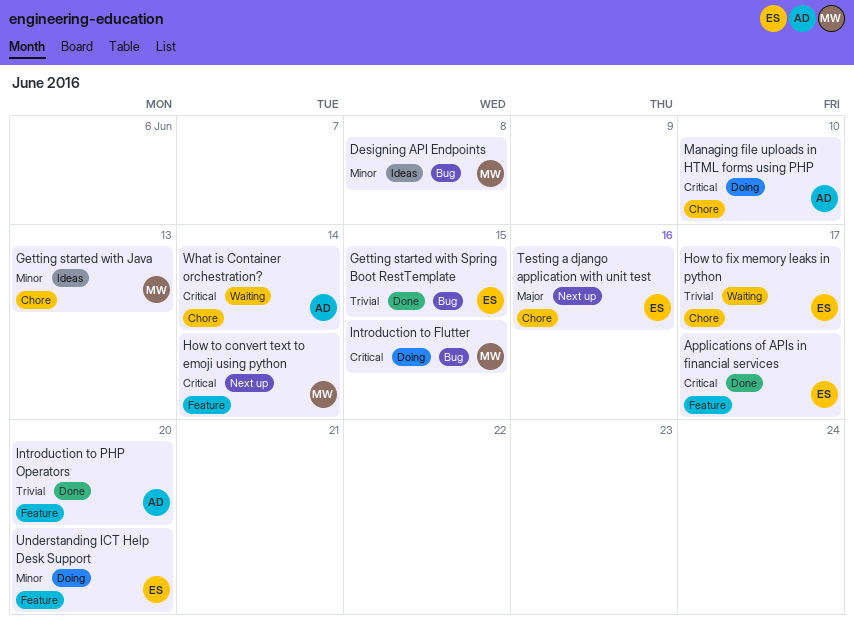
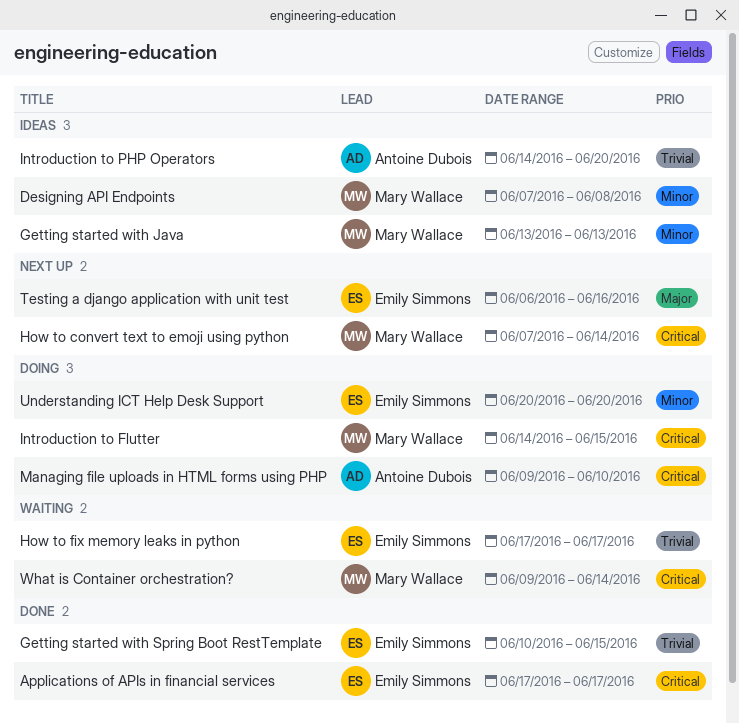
Introduction to PHP Operators, status: Done -> Ideas
What is Container orchestration?, owner: Antoine Dubois -> Mary Wallace

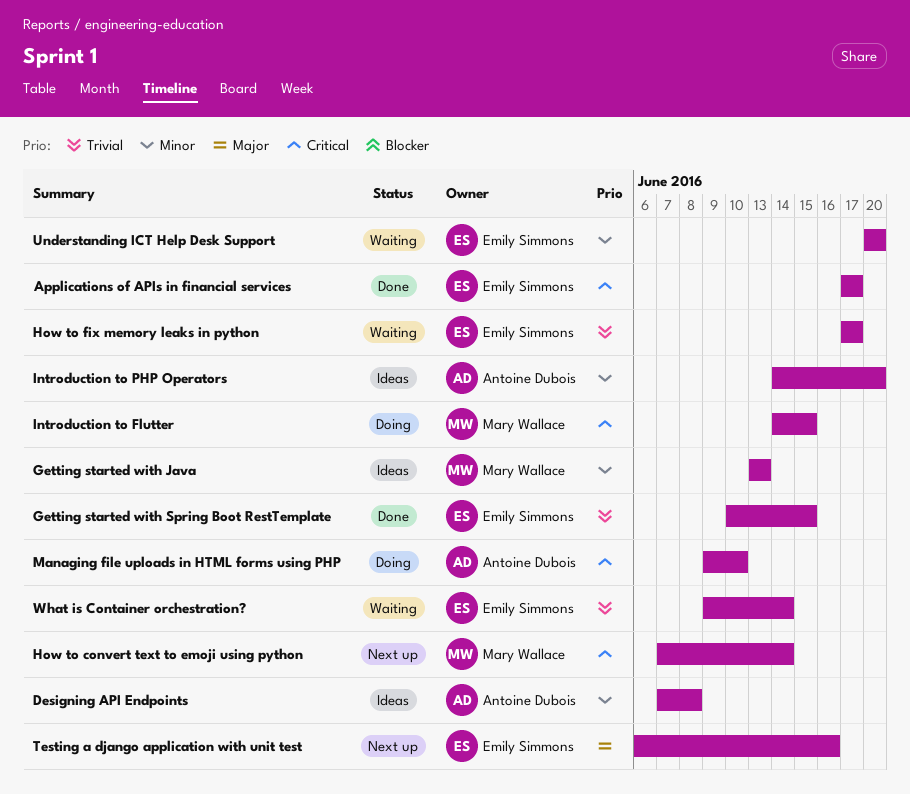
Designing API Endpoints, owner: Mary Wallace -> Antoine Dubois
Introduction to PHP Operators, priority: Trivial -> Minor
Understanding ICT Help Desk Support, status: Doing -> Waiting
What is Container orchestration?, owner: Mary Wallace -> Emily Simmons
What is Container orchestration?, priority: Critical -> Trivial

